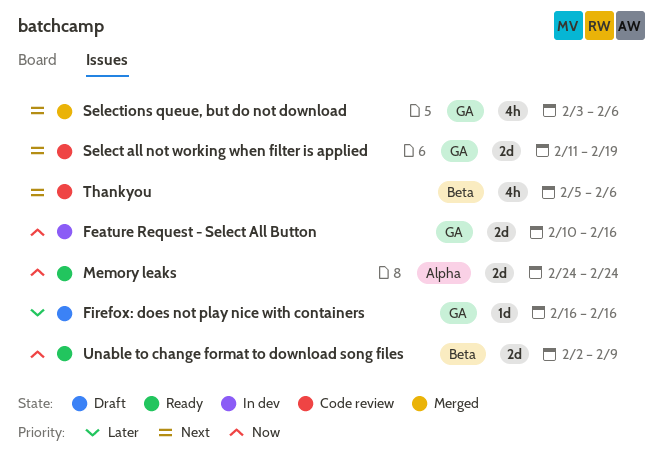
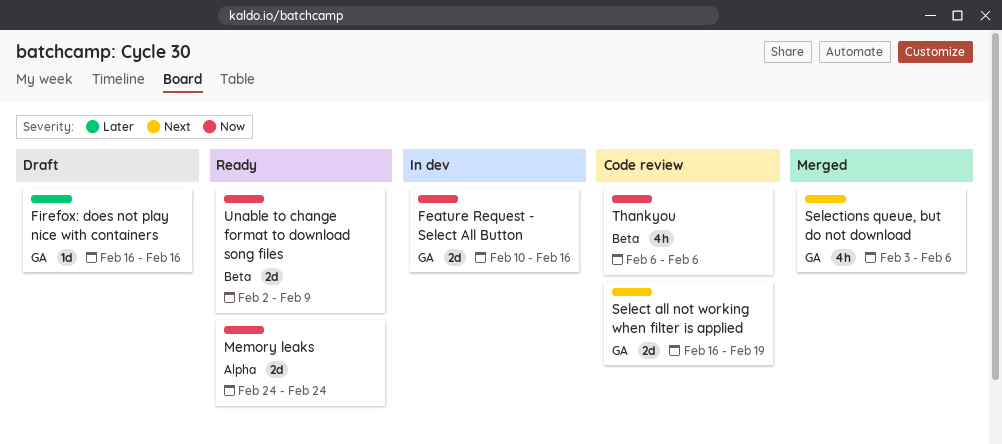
Select all not working when filter is applied, start: Feb 11 -> Feb 16
Thankyou, priority: Next -> Now
Thankyou, start: Feb 5 -> Feb 6

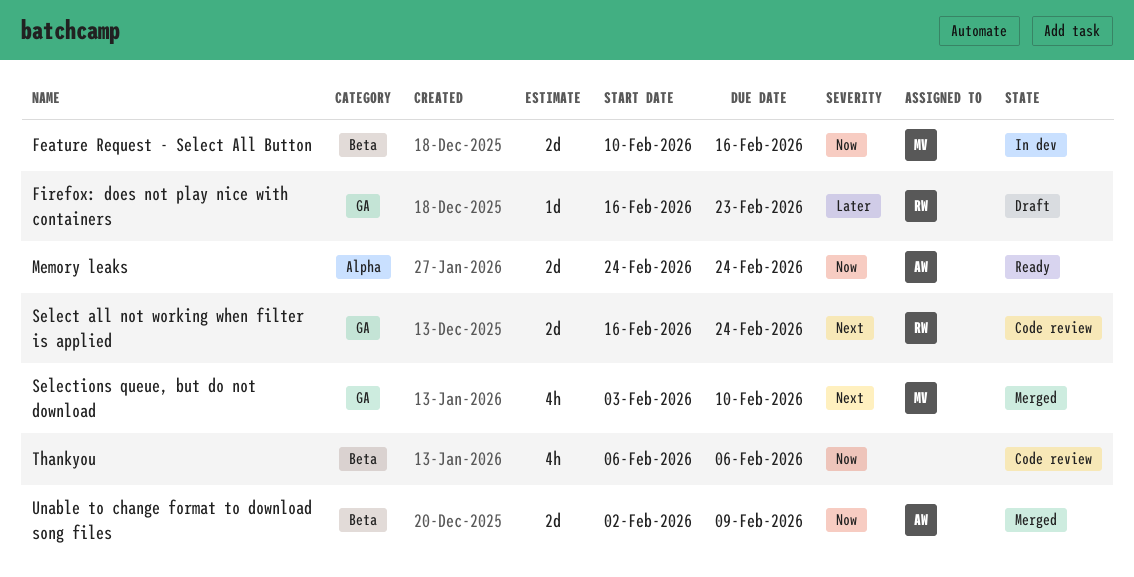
Feature Request - Select All Button, label: GA -> Beta
Firefox: does not play nice with containers, due: Feb 16 -> Feb 23
Select all not working when filter is applied, due: Feb 19 -> Feb 24
Selections queue, but do not download, due: Feb 6 -> Feb 10
Unable to change format to download song files, status: Ready -> Merged

